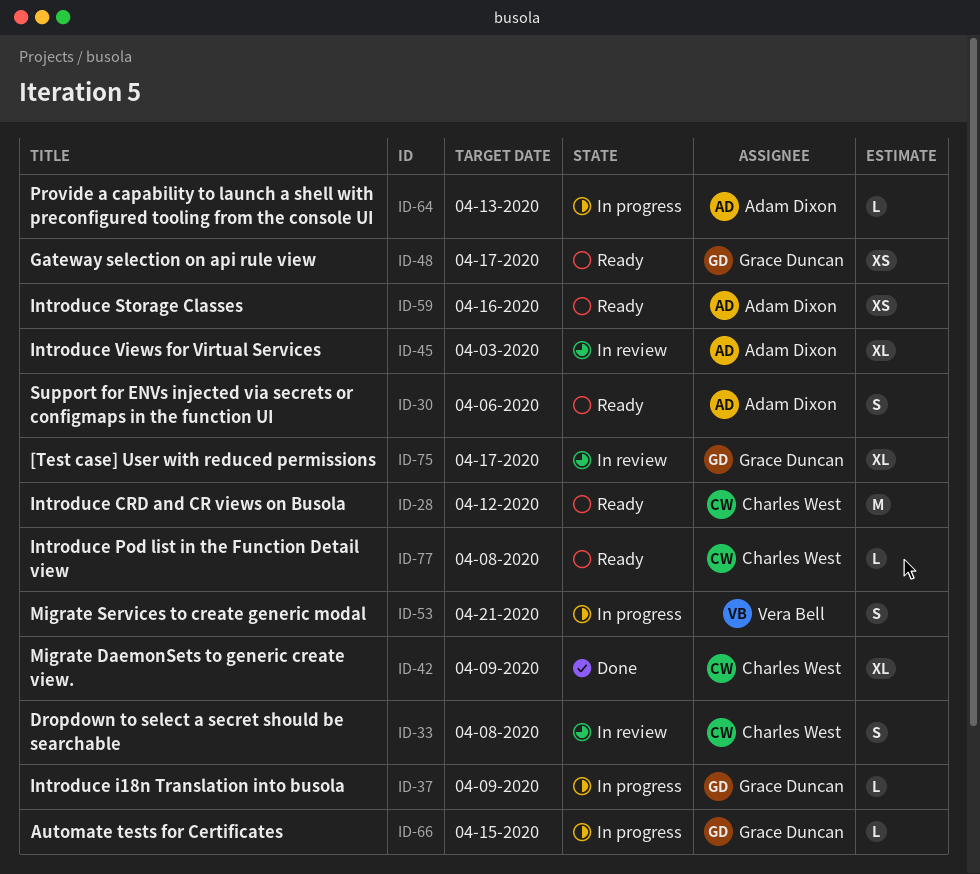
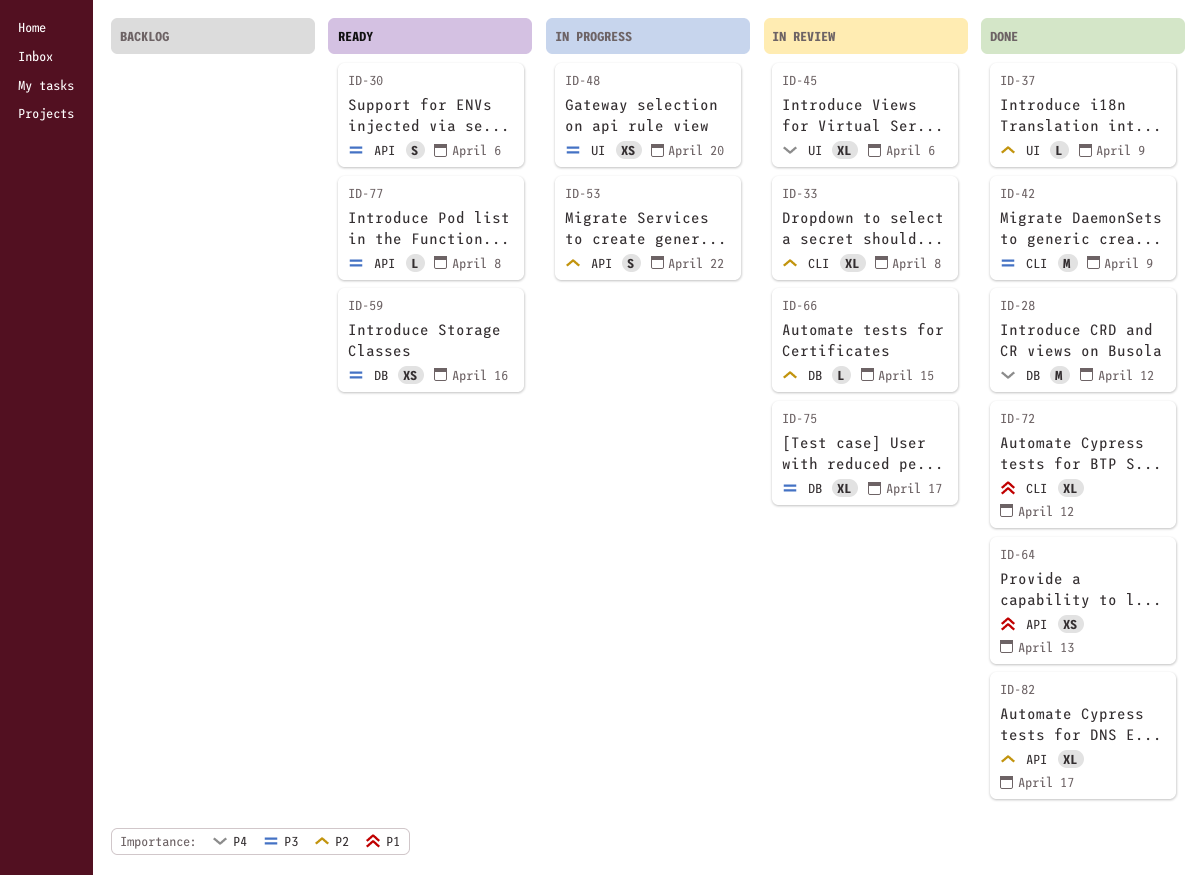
ID-28, status: Ready -> Done
ID-33, estimate: S -> XL
ID-37, status: In progress -> Done
ID-42, estimate: XL -> M
ID-45, due: Apr 3 -> Apr 6
ID-48, status: Ready -> In progress
ID-48, due: Apr 17 -> Apr 20
ID-53, due: Apr 21 -> Apr 22
ID-64, status: In progress -> Done
ID-64, estimate: L -> XS
ID-66, status: In progress -> In review
ID-72: none -> present
ID-82: none -> present

